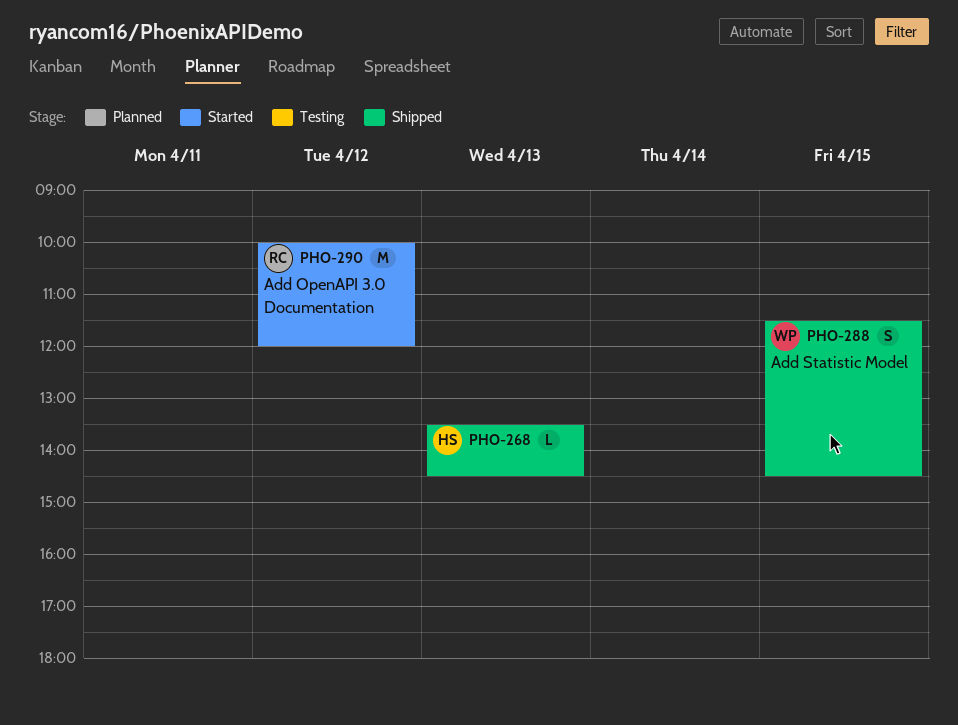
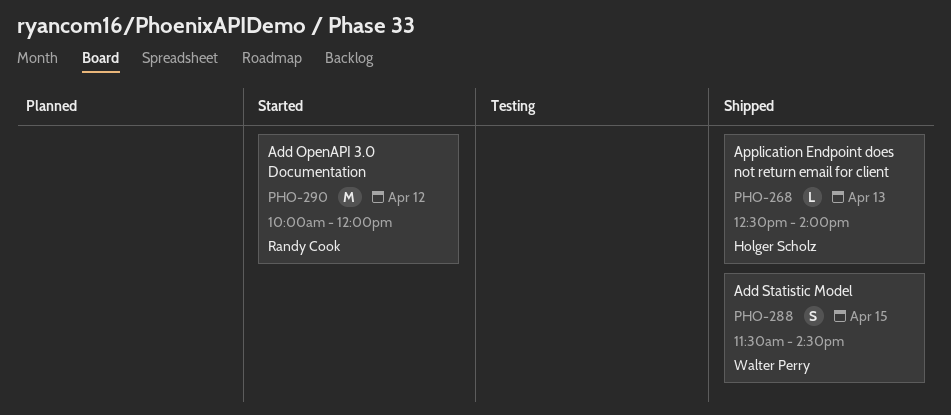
PHO-268, begins: 13:30 -> 12:30
PHO-268, ends: 14:30 -> 14:00

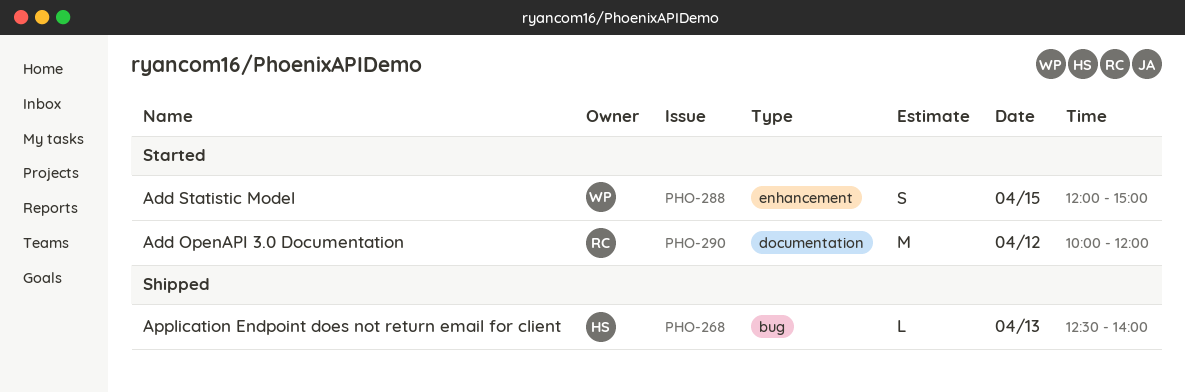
PHO-288, status: Shipped -> Started
PHO-288, begins: 11:30 -> 12:00
PHO-288, ends: 14:30 -> 15:00

